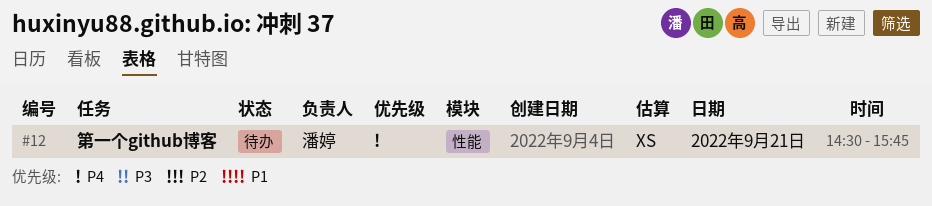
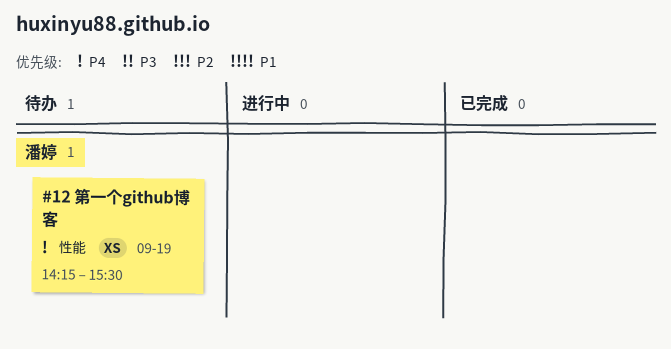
#12, day: Sep 21 -> Sep 19
#12, begins: 14:30 -> 14:15
#12, ends: 15:45 -> 15:30

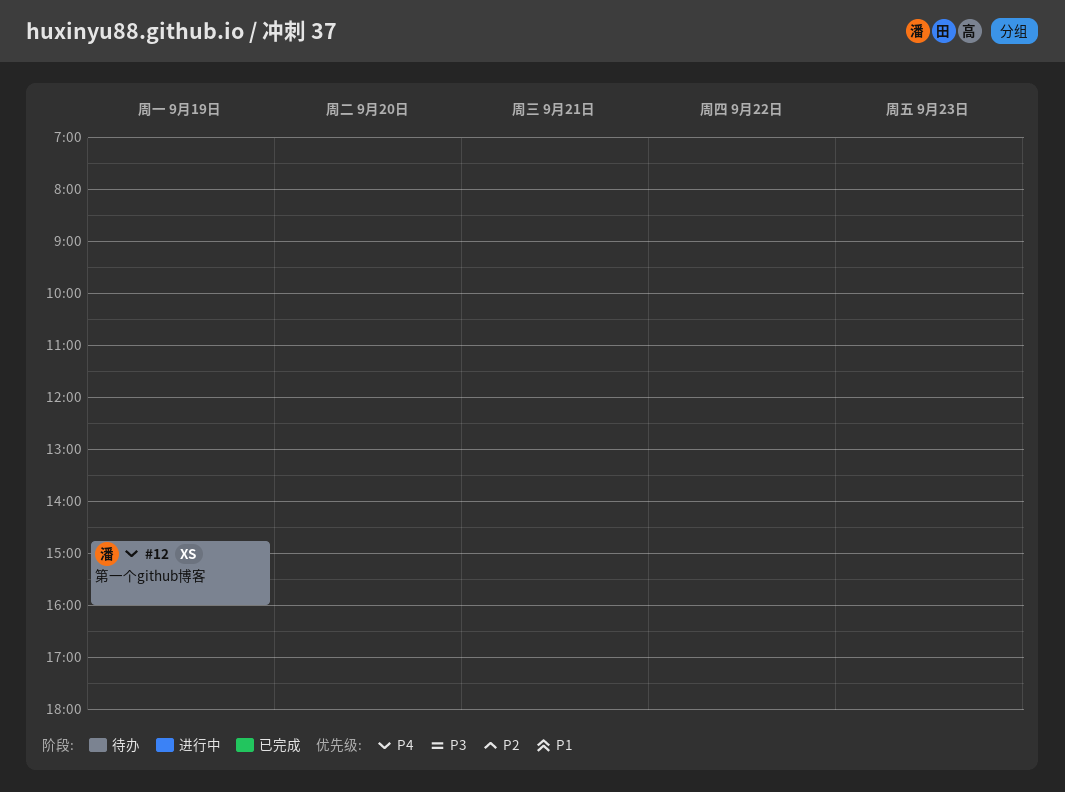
#12, begins: 14:15 -> 14:45
#12, ends: 15:30 -> 16:00

